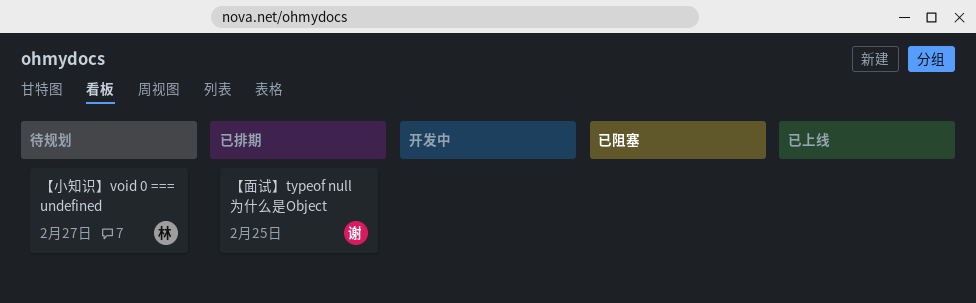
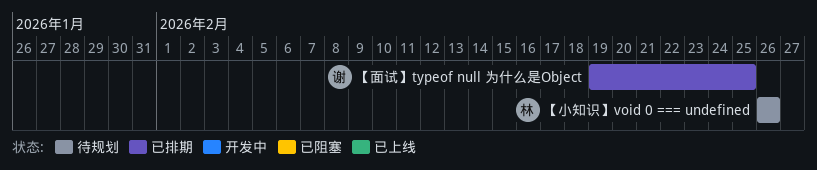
【小知识】void 0 === undefined, due: Feb 27 -> Feb 26

